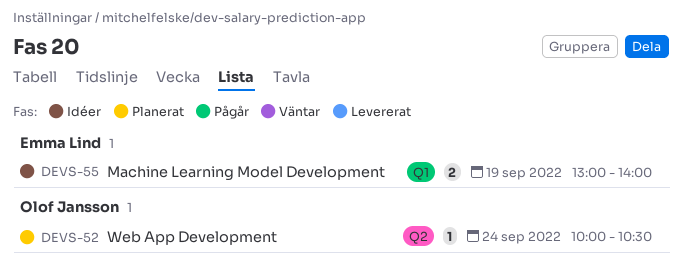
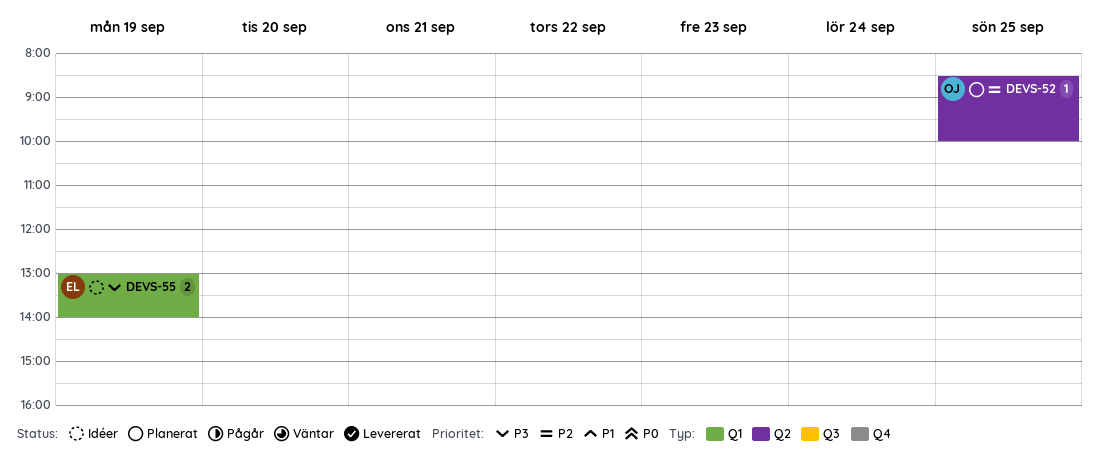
DEVS-52, day: Sep 24 -> Sep 25
DEVS-52, begins: 10:00 -> 08:30
DEVS-52, ends: 10:30 -> 10:00

